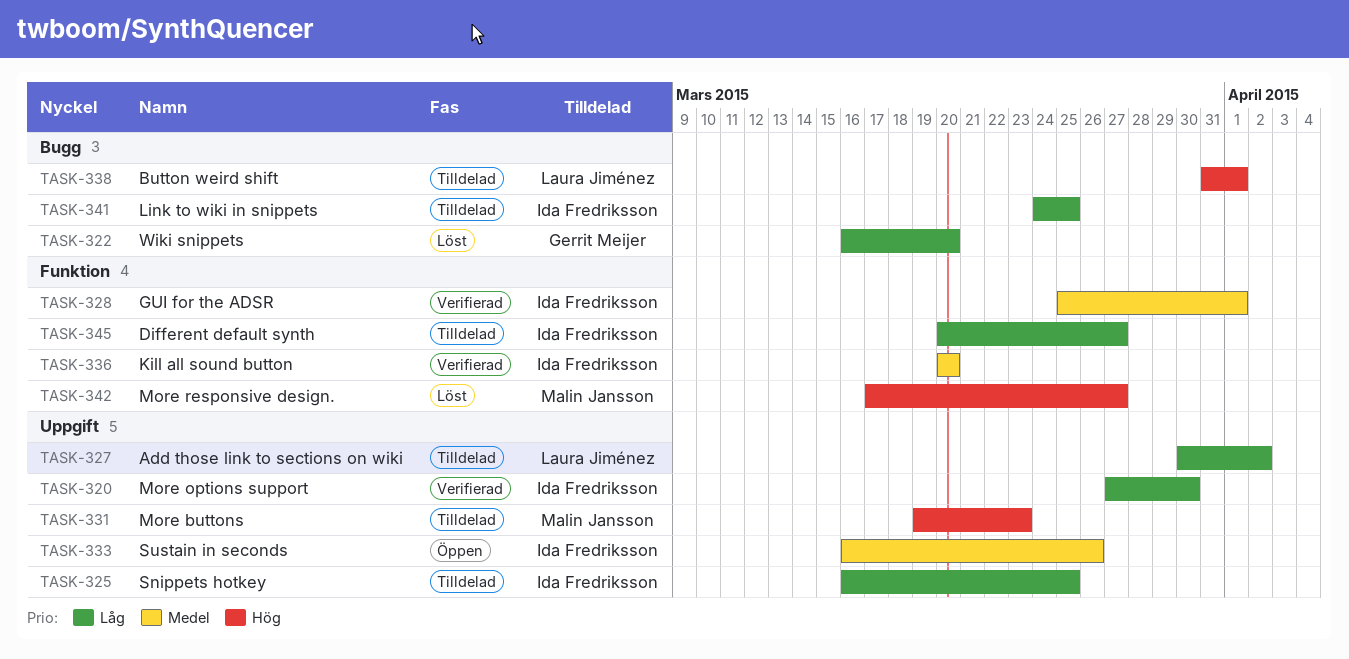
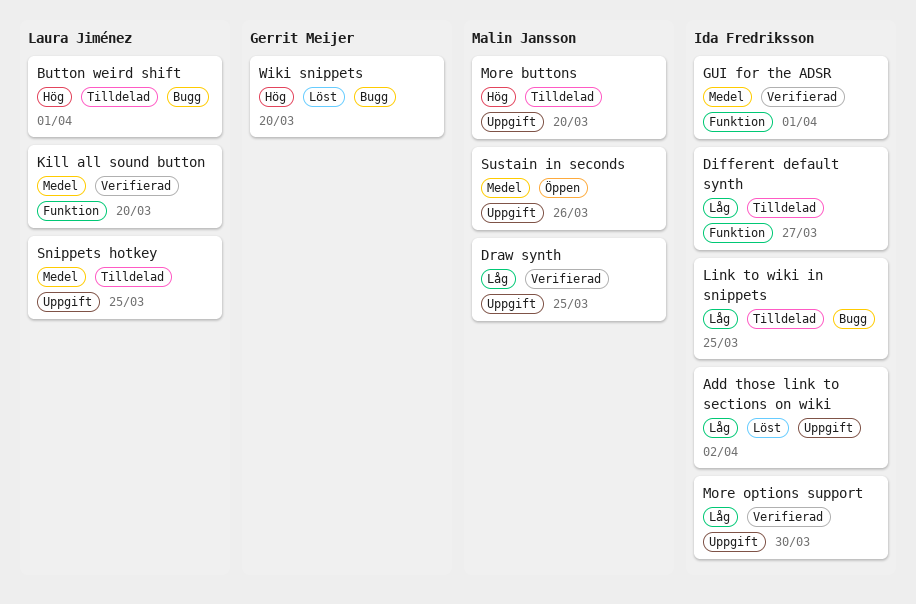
Add those link to sections on wiki, status: Tilldelad -> Löst
Add those link to sections on wiki, owner: Laura Jiménez -> Ida Fredriksson
Draw synth: none -> present
Kill all sound button, owner: Ida Fredriksson -> Laura Jiménez
More buttons, due: Mar 23 -> Mar 20
More responsive design.: present -> none
Snippets hotkey, owner: Ida Fredriksson -> Laura Jiménez
Snippets hotkey, priority: Låg -> Medel
Sustain in seconds, owner: Ida Fredriksson -> Malin Jansson
Wiki snippets, priority: Låg -> Hög

